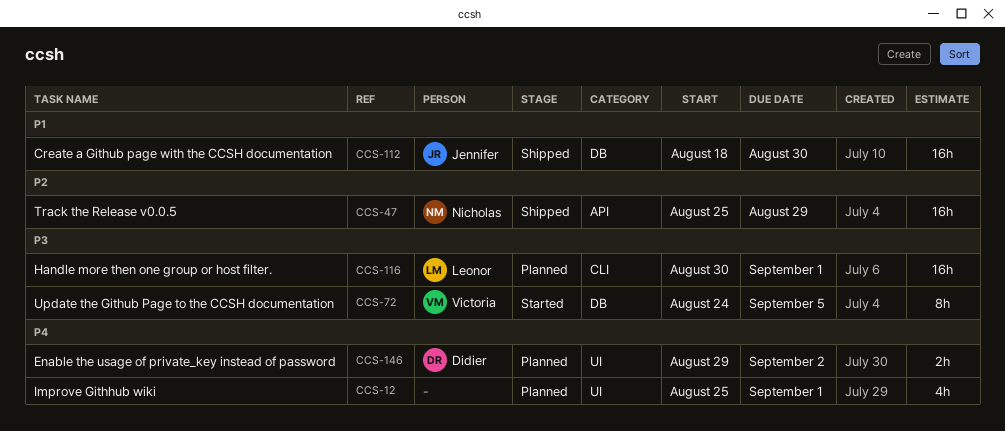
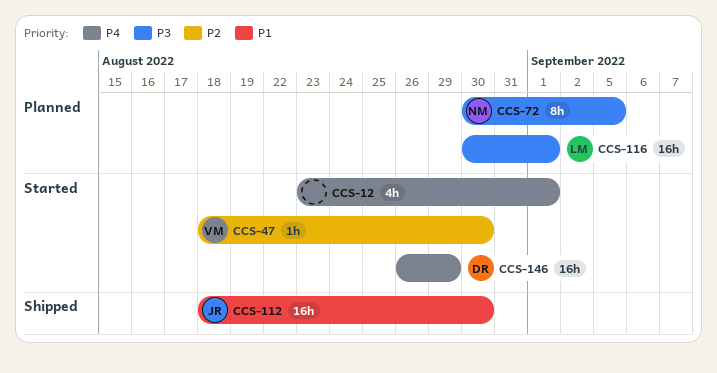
CCS-12, status: Planned -> Started
CCS-12, start: Aug 25 -> Aug 23
CCS-47, status: Shipped -> Started
CCS-47, owner: Nicholas -> Victoria
CCS-47, estimate: 16h -> 1h
CCS-47, start: Aug 25 -> Aug 18
CCS-47, due: Aug 29 -> Aug 30
CCS-72, status: Started -> Planned
CCS-72, owner: Victoria -> Nicholas
CCS-72, start: Aug 24 -> Aug 30
CCS-146, status: Planned -> Started
CCS-146, estimate: 2h -> 16h
CCS-146, start: Aug 29 -> Aug 26
CCS-146, due: Sep 2 -> Aug 29

